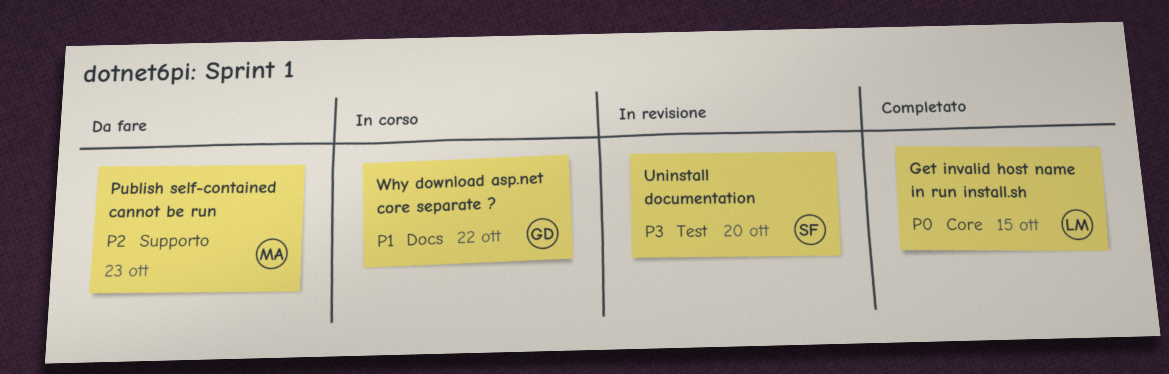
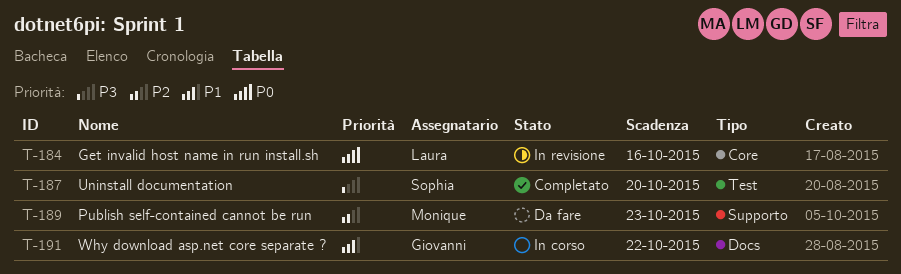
Get invalid host name in run install.sh, status: Completato -> In revisione
Get invalid host name in run install.sh, due: Oct 15 -> Oct 16
Uninstall documentation, status: In revisione -> Completato

